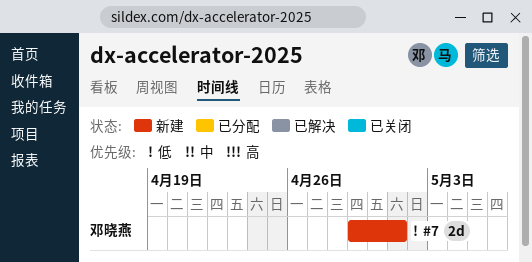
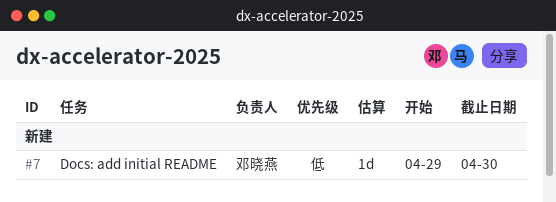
#7, estimate: 2d -> 1d
#7, due: May 1 -> Apr 30

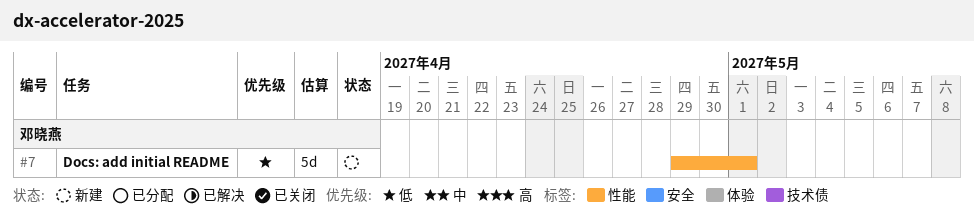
#7, estimate: 1d -> 5d
#7, due: Apr 30 -> May 1

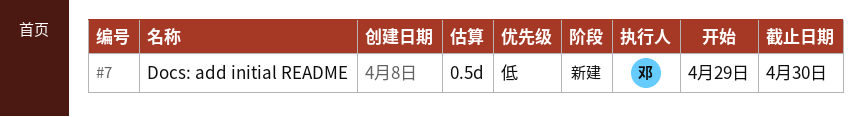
#7, estimate: 5d -> 0.5d
#7, due: May 1 -> Apr 30

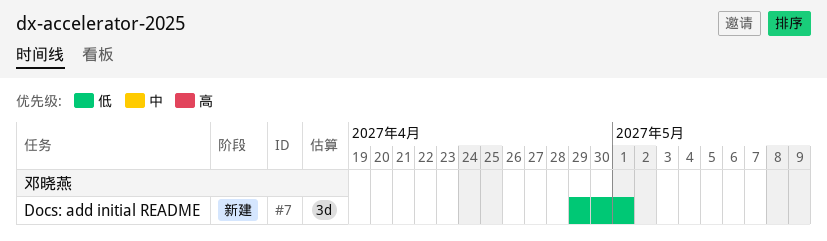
#7, estimate: 0.5d -> 3d
#7, due: Apr 30 -> May 1

